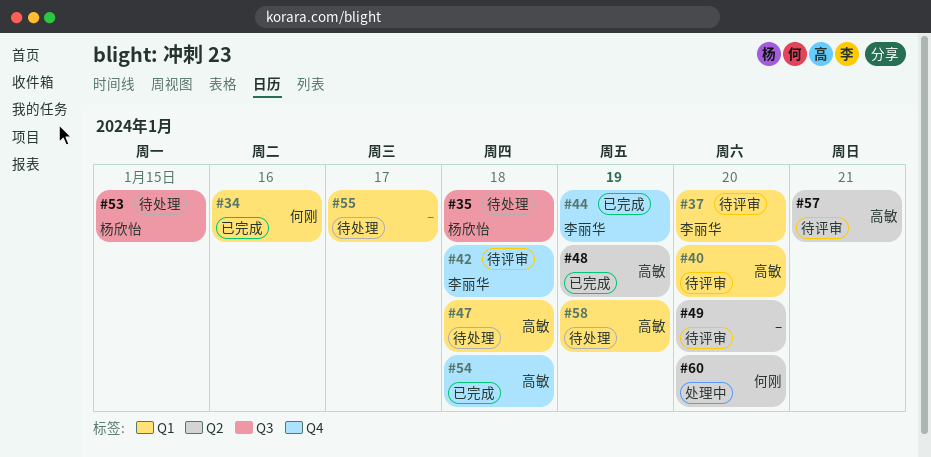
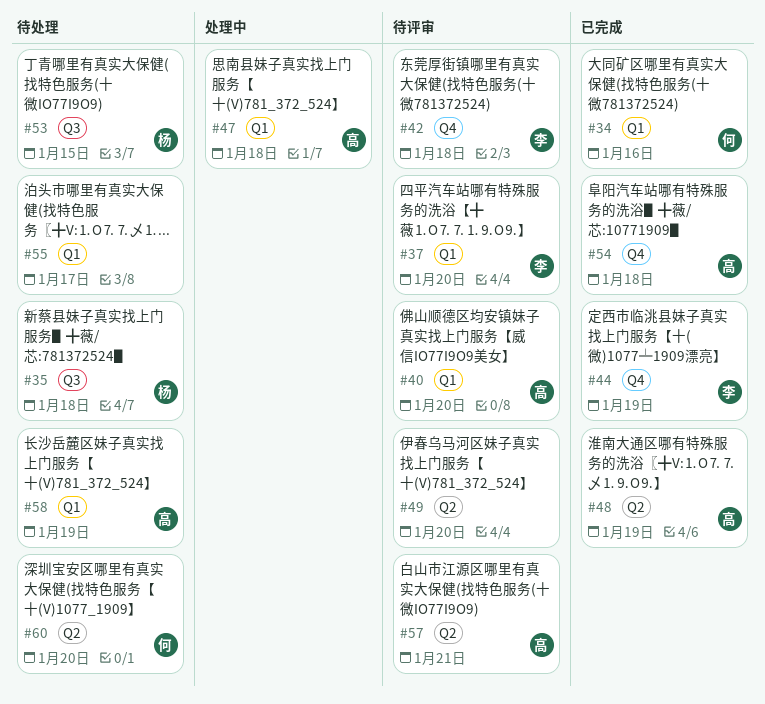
#47, status: 待处理 -> 处理中
#60, status: 处理中 -> 待处理

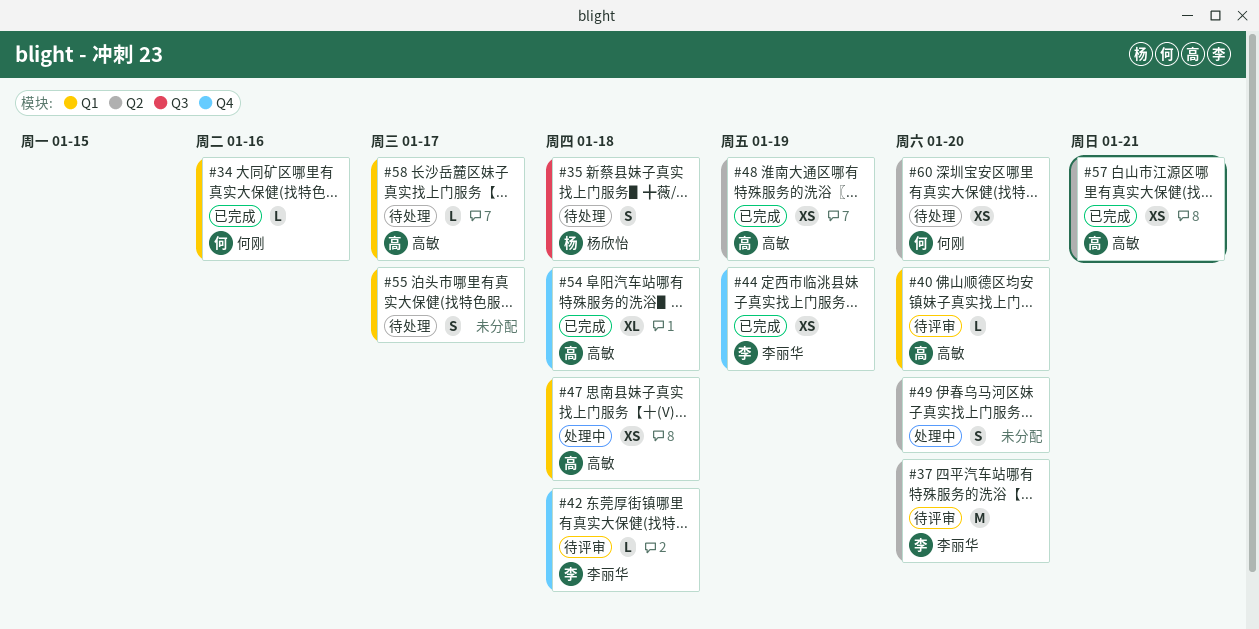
#37, label: Q1 -> Q2
#49, status: 待评审 -> 处理中
#53: present -> none
#57, status: 待评审 -> 已完成
#58, due: Jan 19 -> Jan 17

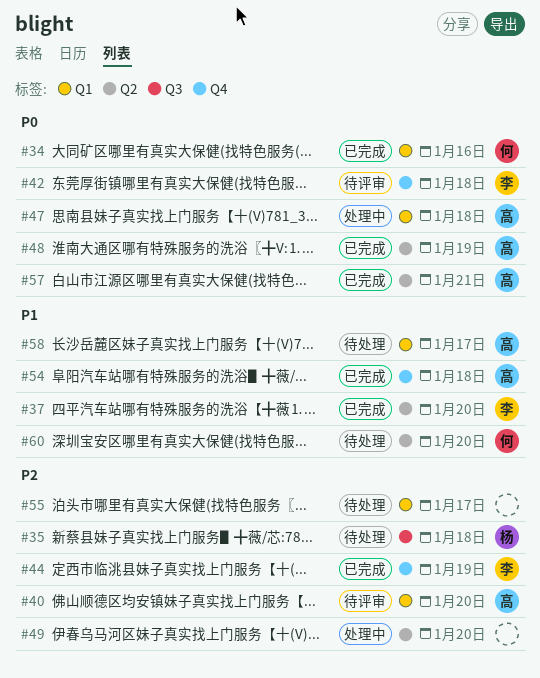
#37, status: 待评审 -> 已完成

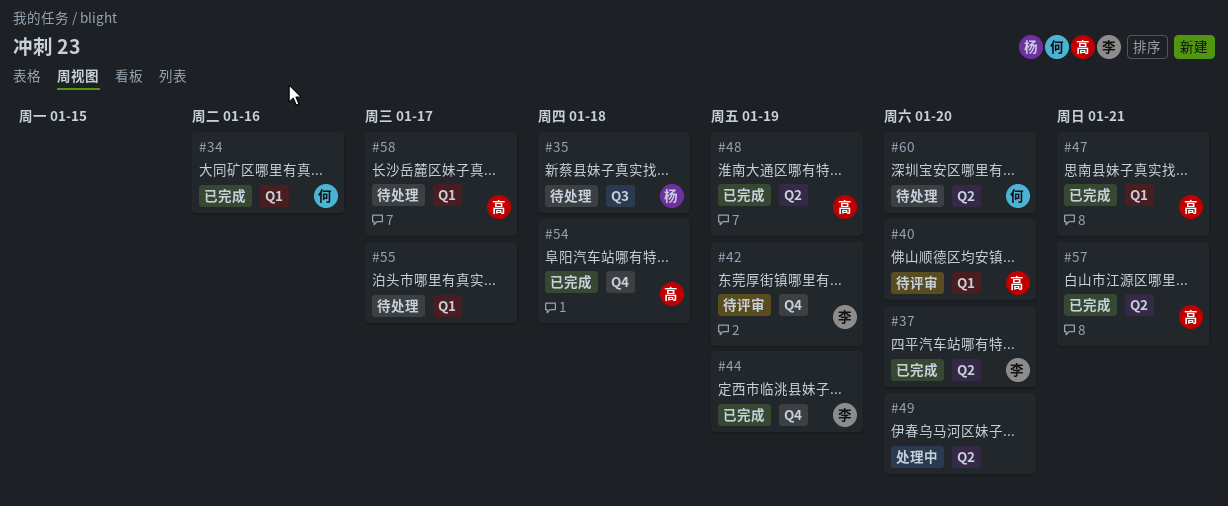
#42, due: Jan 18 -> Jan 19
#47, status: 处理中 -> 已完成
#47, due: Jan 18 -> Jan 21

